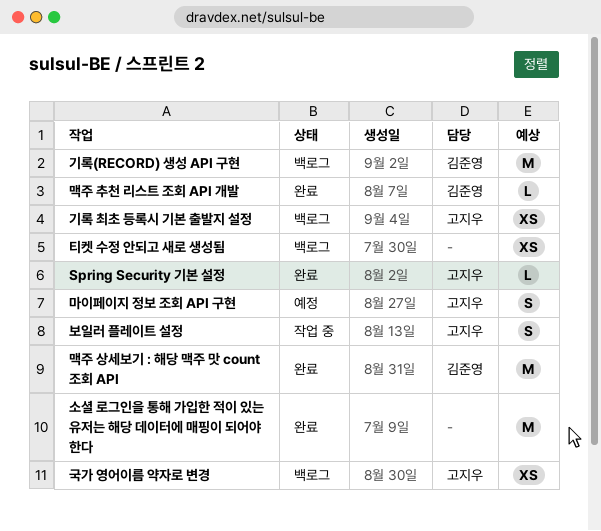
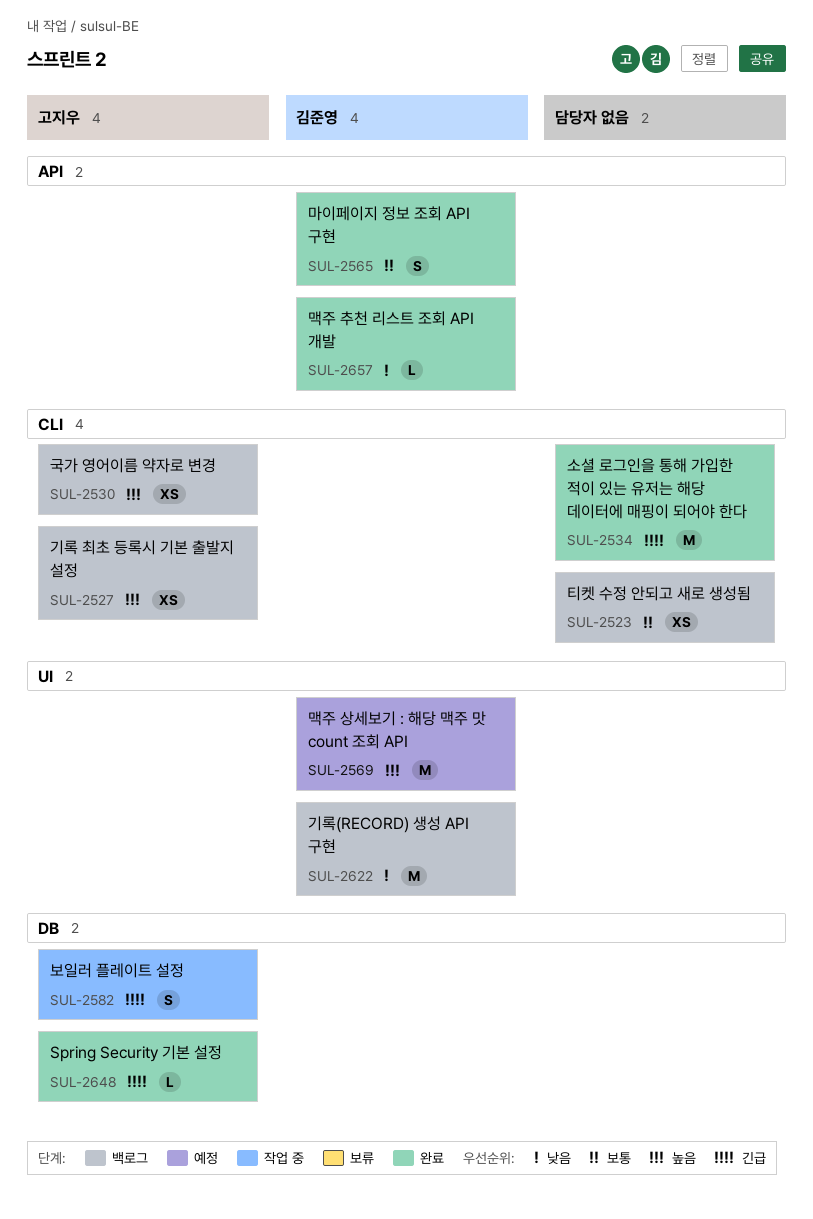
마이페이지 정보 조회 API 구현, status: 예정 -> 완료
마이페이지 정보 조회 API 구현, owner: 고지우 -> 김준영
맥주 상세보기 : 해당 맥주 맛 count 조회 API, status: 완료 -> 예정

